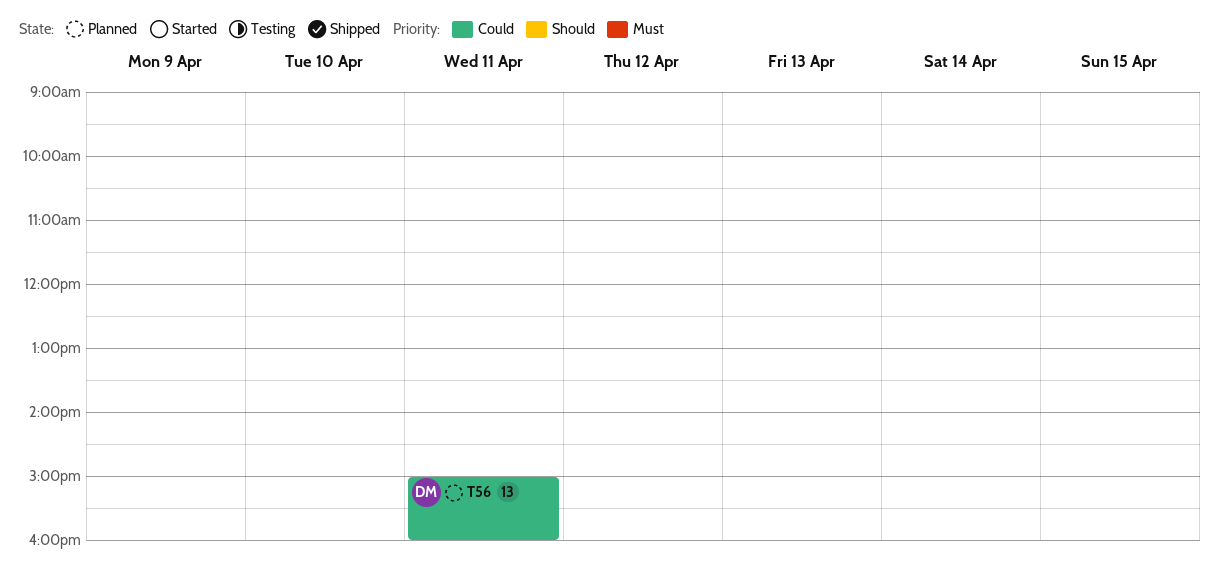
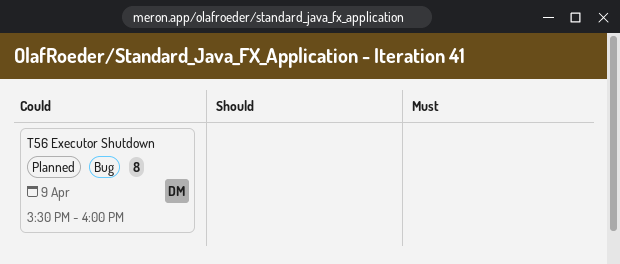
T56, estimate: 13 -> 8
T56, day: Apr 11 -> Apr 9
T56, begins: 15:00 -> 15:30

